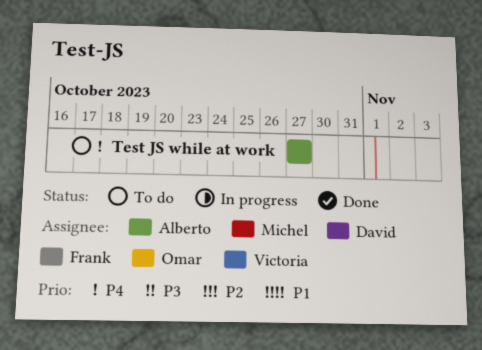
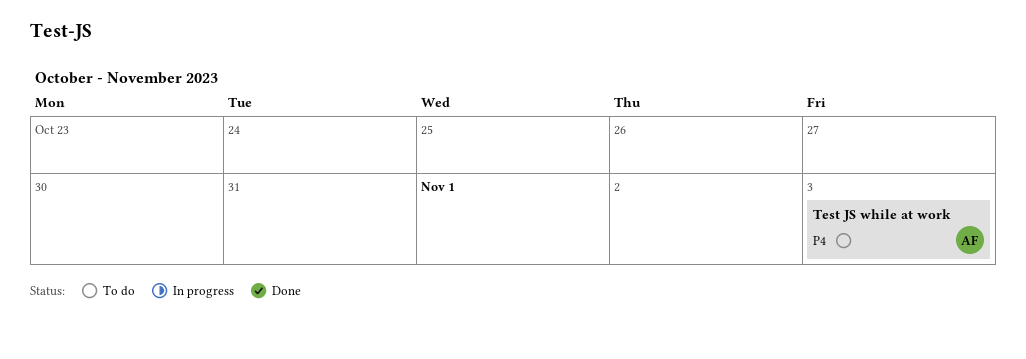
Test JS while at work, due: Oct 27 -> Nov 3

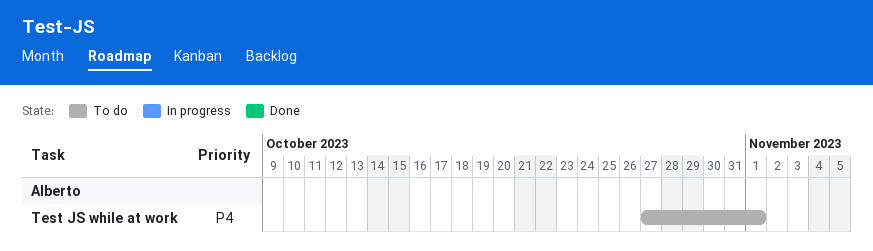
Test JS while at work, due: Nov 3 -> Nov 1

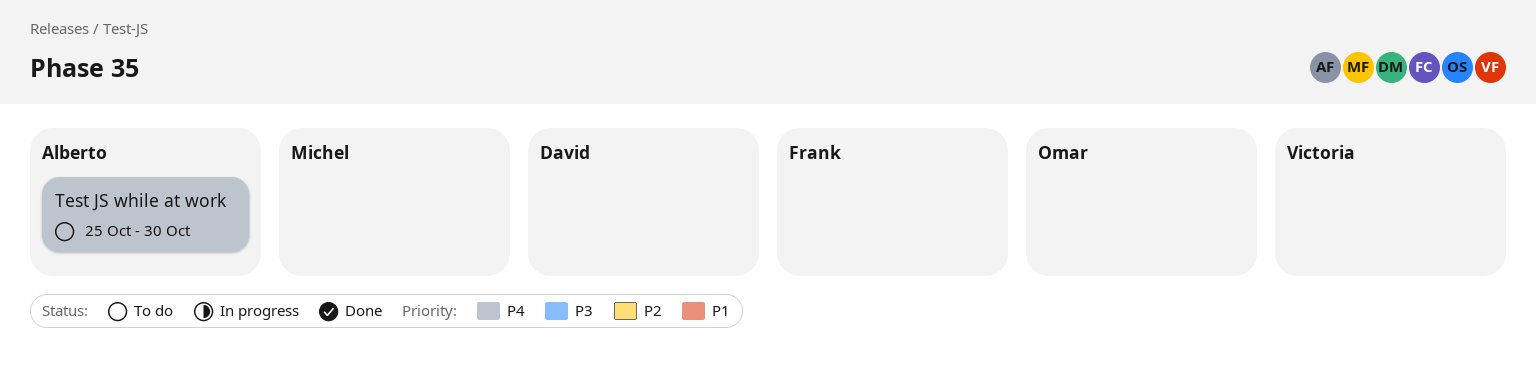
Test JS while at work, start: Oct 27 -> Oct 25
Test JS while at work, due: Nov 1 -> Oct 30

